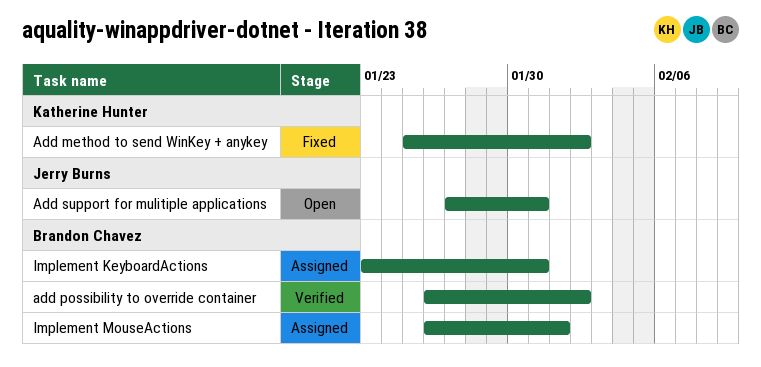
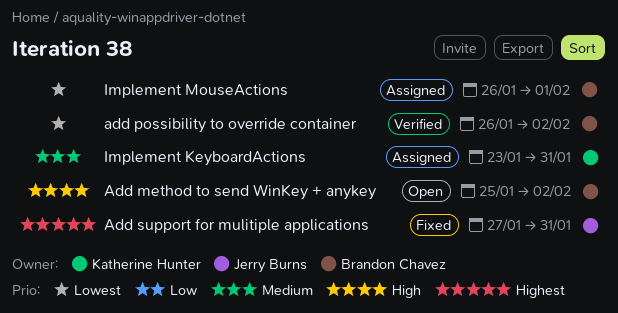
Add method to send WinKey + anykey, status: Fixed -> Open
Add method to send WinKey + anykey, owner: Katherine Hunter -> Brandon Chavez
Add support for mulitiple applications, status: Open -> Fixed
Implement KeyboardActions, owner: Brandon Chavez -> Katherine Hunter

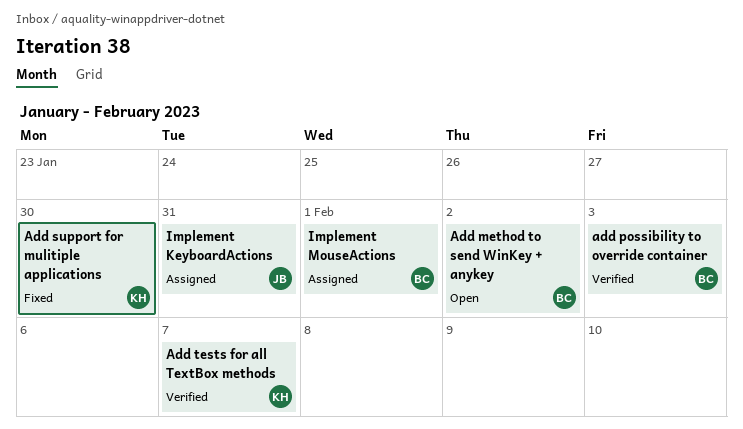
add possibility to override container, due: Feb 2 -> Feb 3
Add support for mulitiple applications, owner: Jerry Burns -> Katherine Hunter
Add support for mulitiple applications, due: Jan 31 -> Jan 30
Add tests for all TextBox methods: none -> present
Implement KeyboardActions, owner: Katherine Hunter -> Jerry Burns

